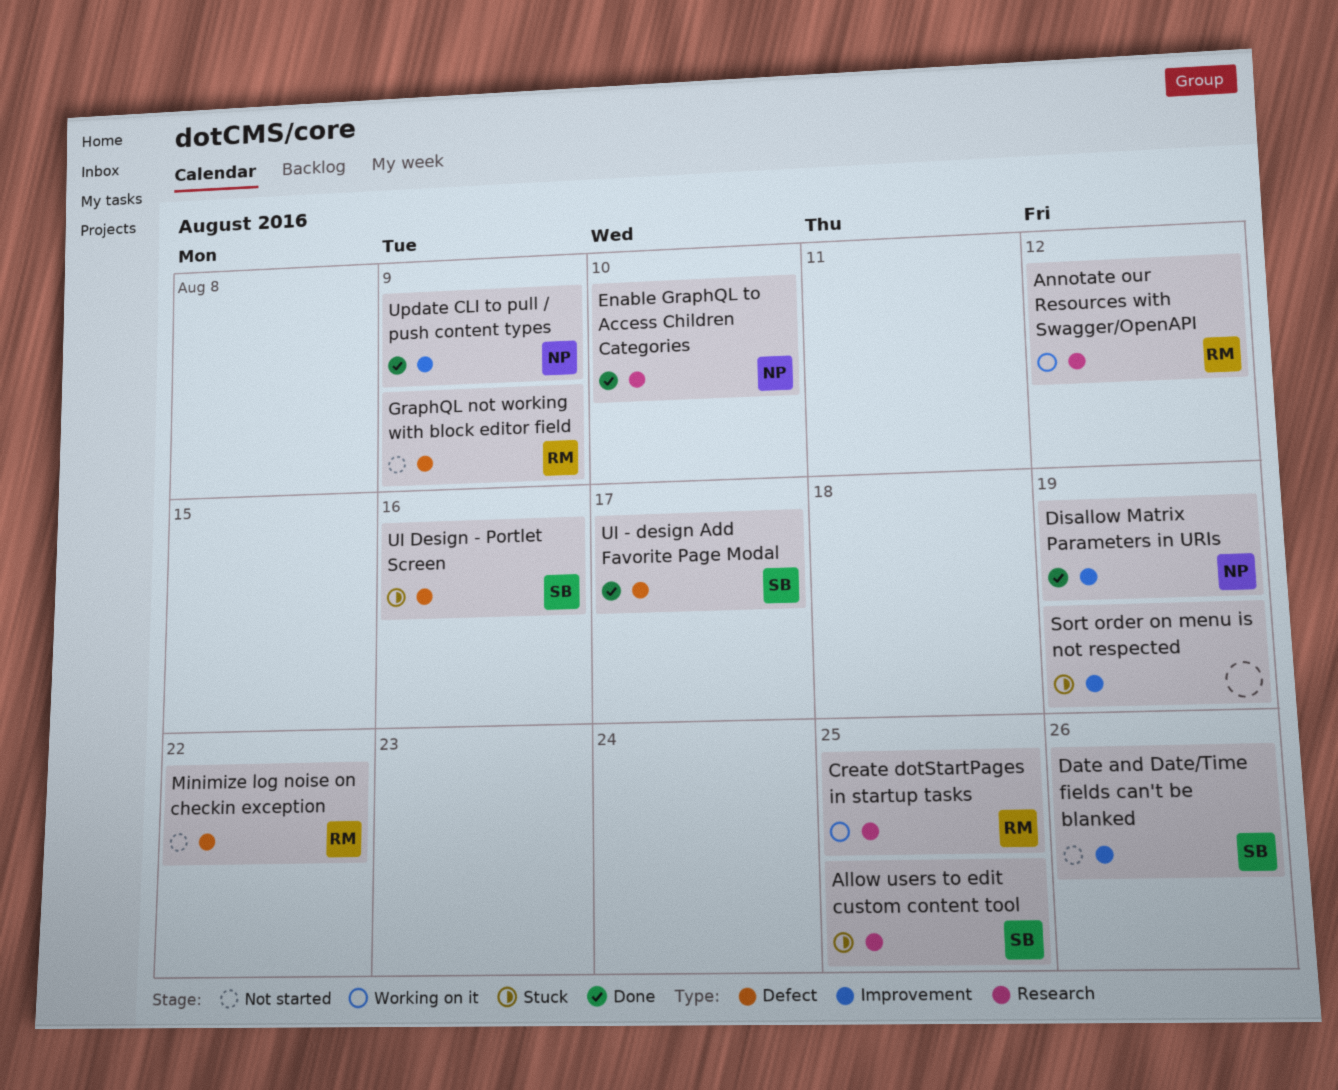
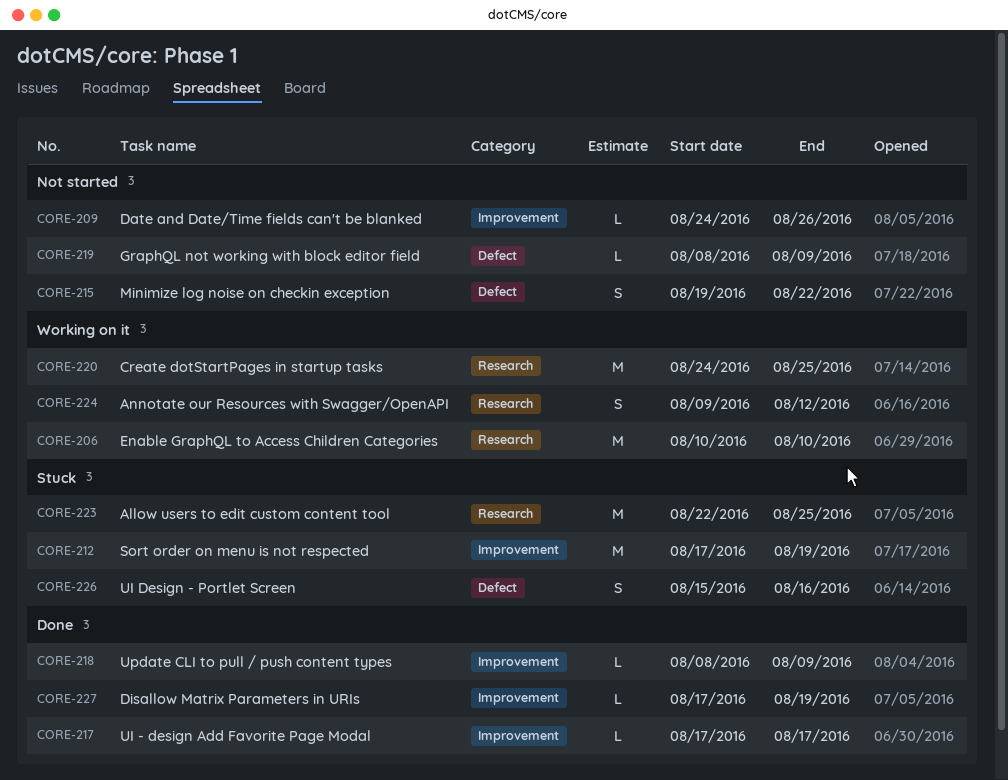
Enable GraphQL to Access Children Categories, status: Done -> Working on it
UI - design Add Favorite Page Modal, label: Defect -> Improvement

